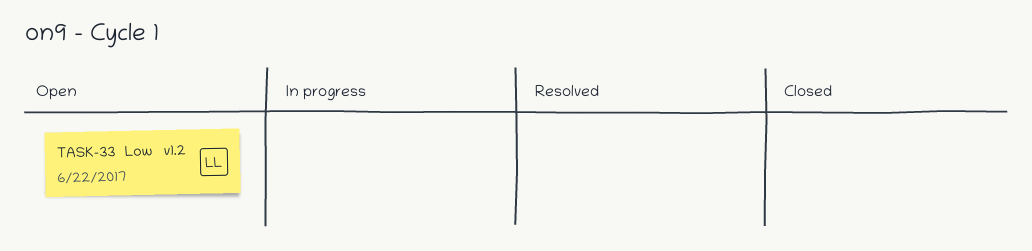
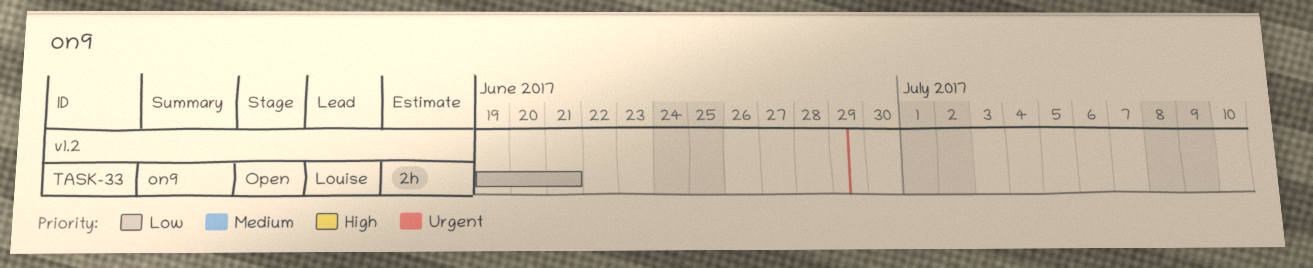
TASK-33, due: Jun 22 -> Jun 21

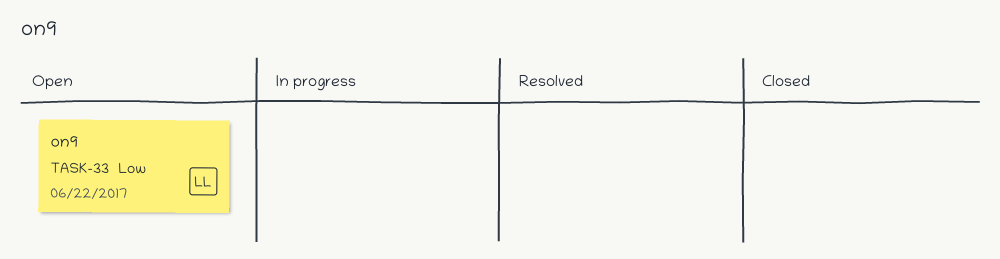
TASK-33, due: Jun 21 -> Jun 22

